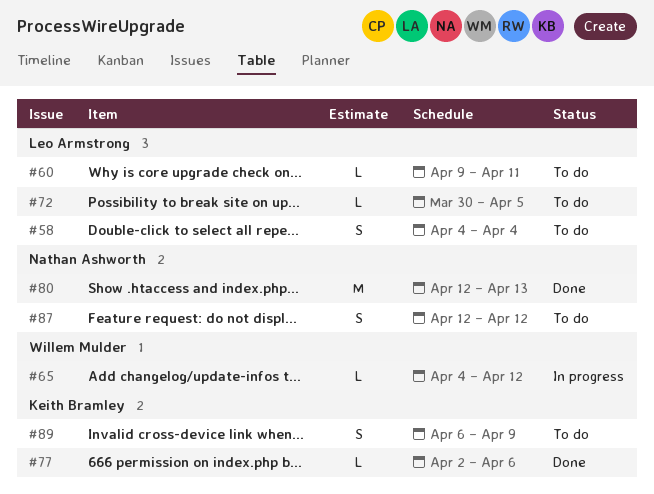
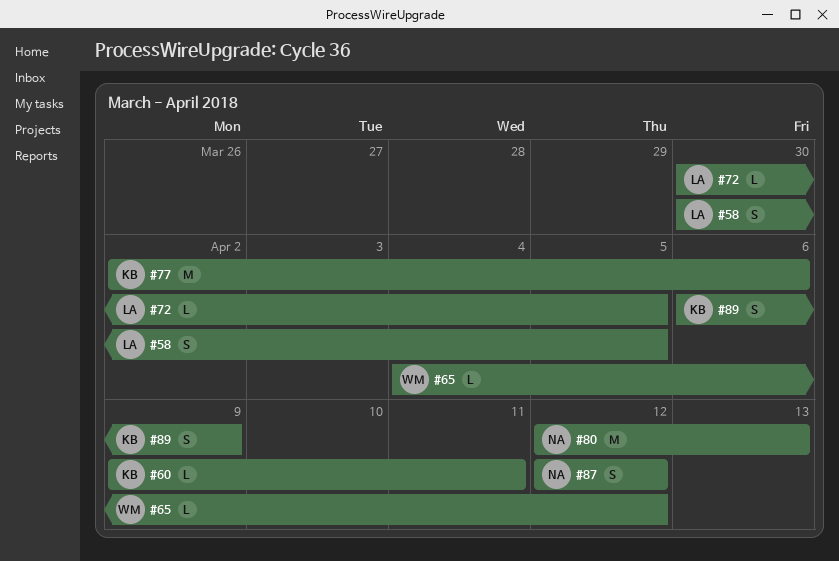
#58, start: Apr 4 -> Mar 30
#58, due: Apr 4 -> Apr 5
#60, owner: Leo Armstrong -> Keith Bramley
#77, estimate: L -> M

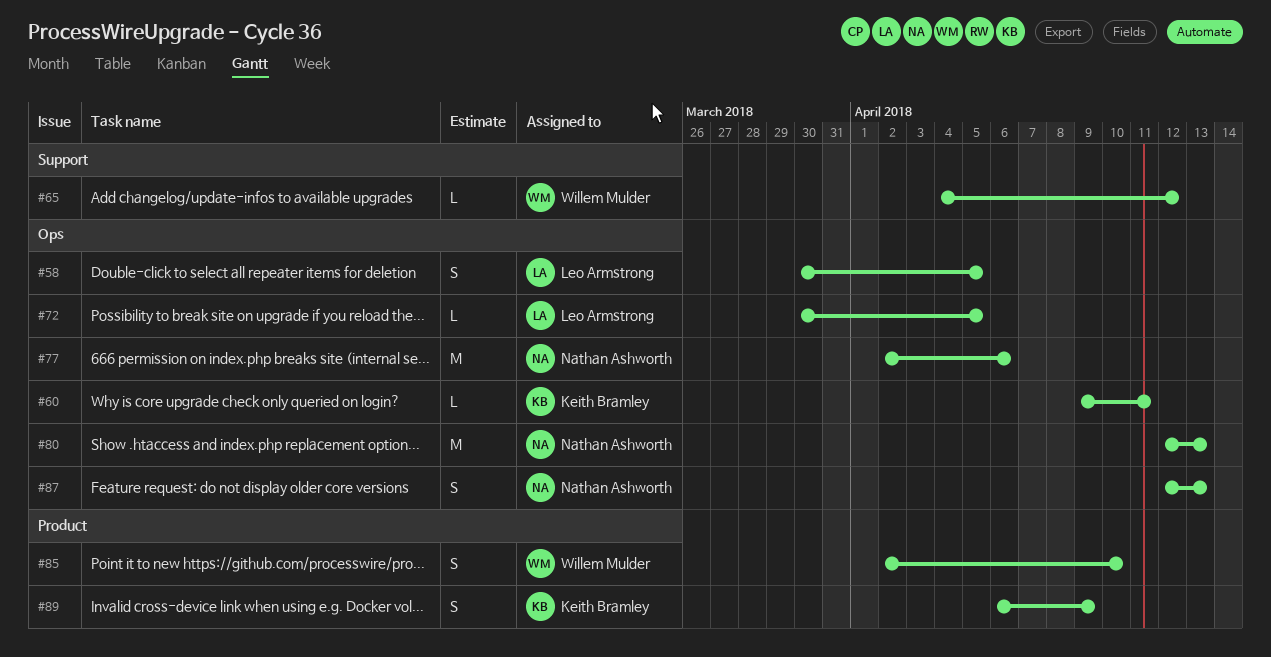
#77, owner: Keith Bramley -> Nathan Ashworth
#85: none -> present
#87, due: Apr 12 -> Apr 13

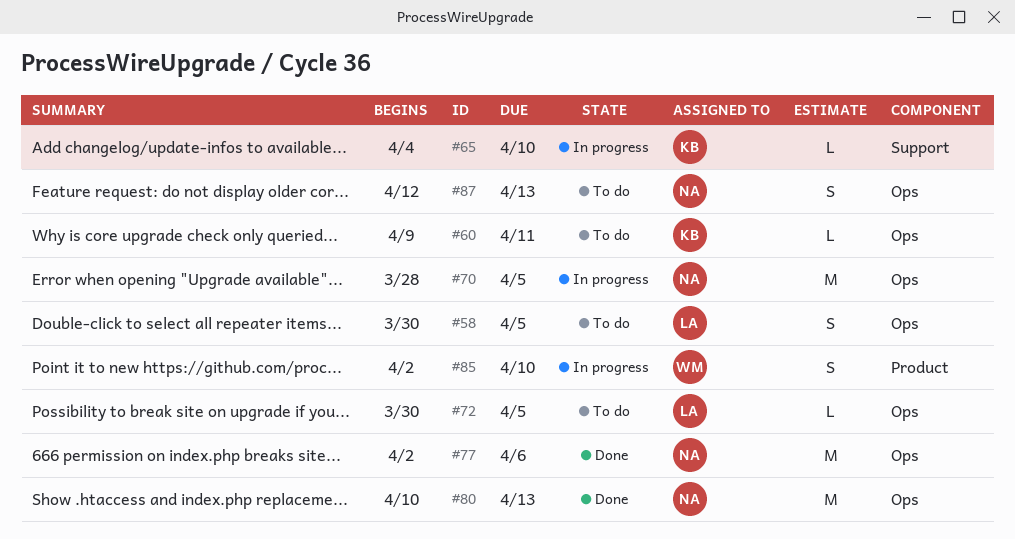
#65, owner: Willem Mulder -> Keith Bramley
#65, due: Apr 12 -> Apr 10
#70: none -> present
#80, start: Apr 12 -> Apr 10
#89: present -> none

